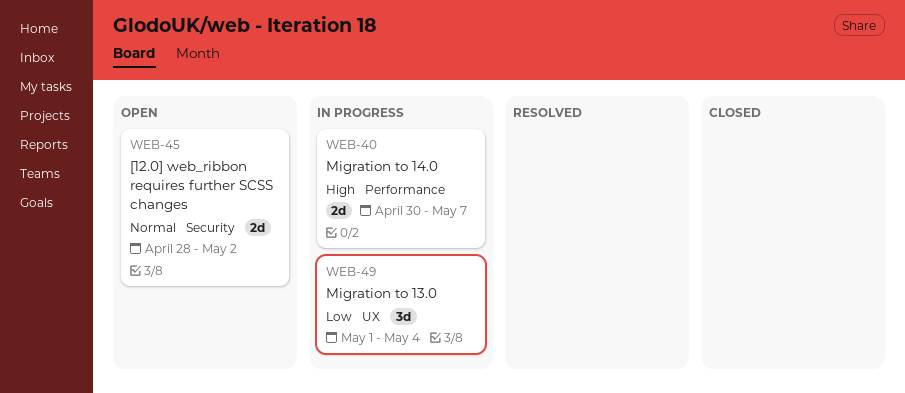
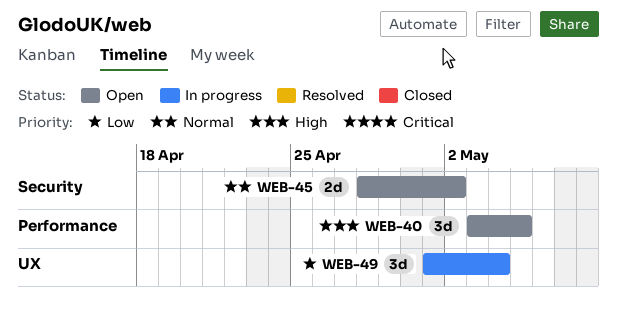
WEB-40, status: In progress -> Open
WEB-40, estimate: 2d -> 3d
WEB-40, start: Apr 30 -> May 3
WEB-40, due: May 7 -> May 5

